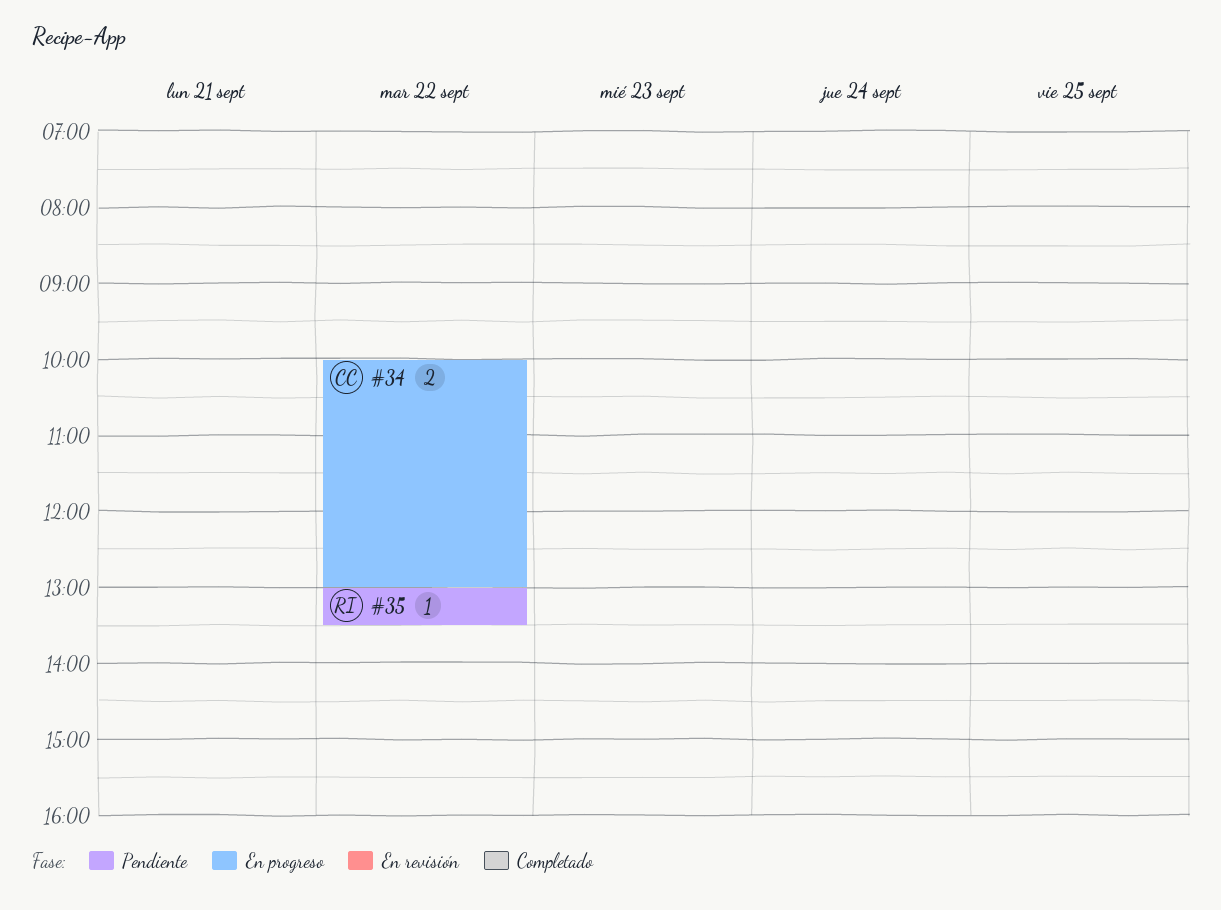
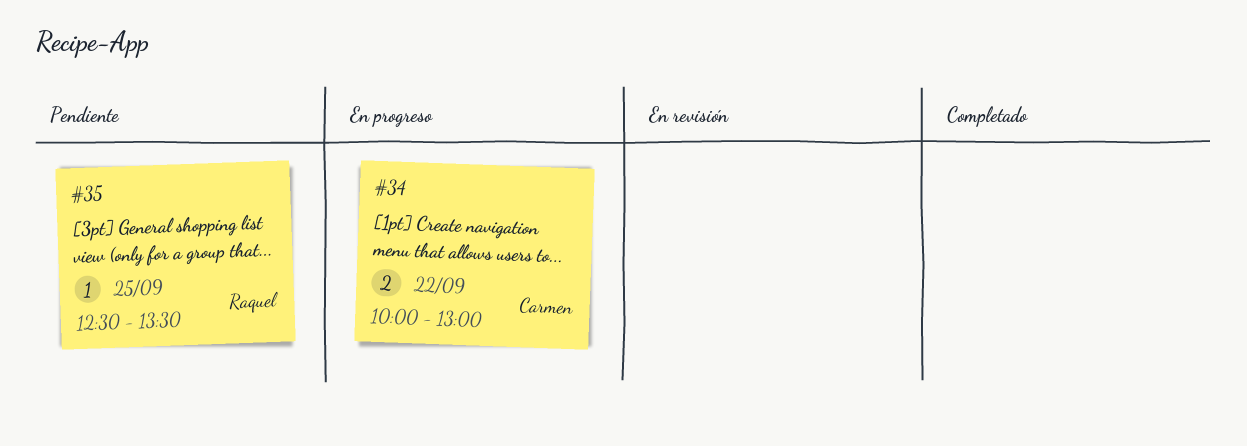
#35, day: Sep 22 -> Sep 25
#35, begins: 13:00 -> 12:30

